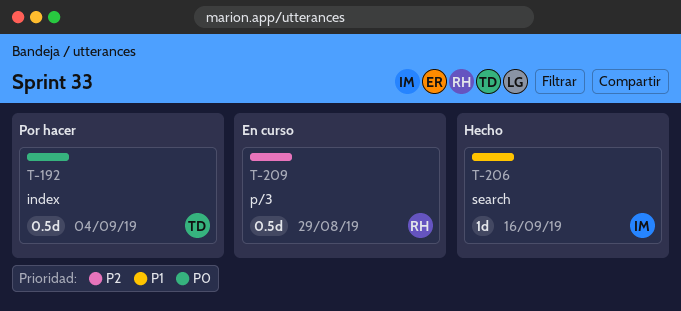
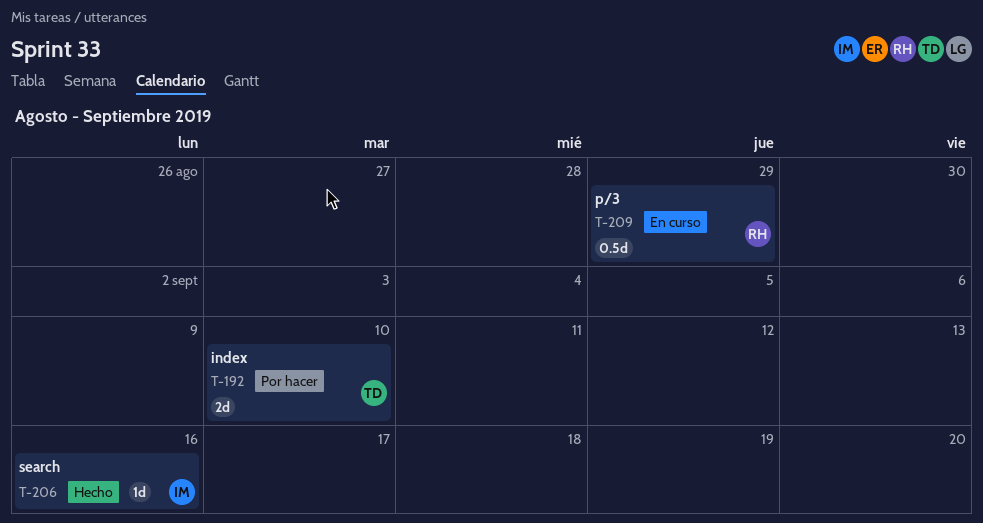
T-192, estimate: 0.5d -> 2d
T-192, due: Sep 4 -> Sep 10

